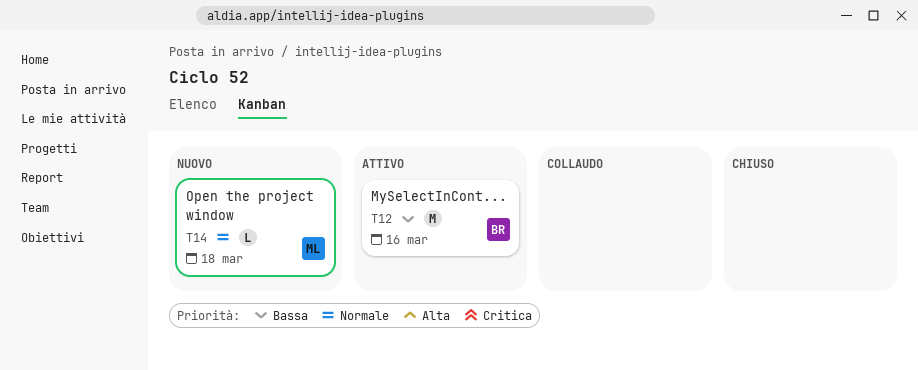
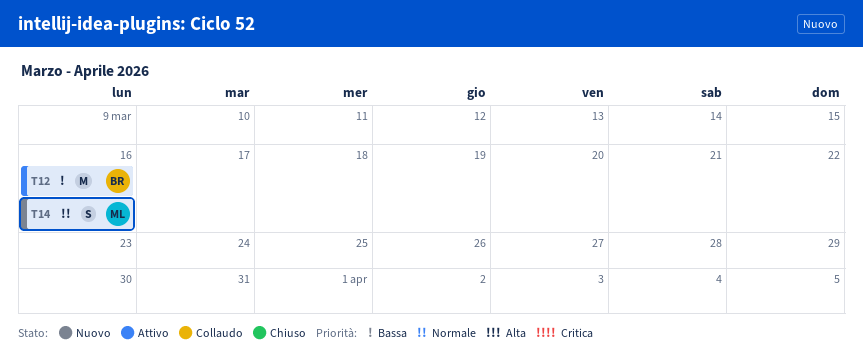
T14, estimate: L -> S
T14, due: Mar 18 -> Mar 16

